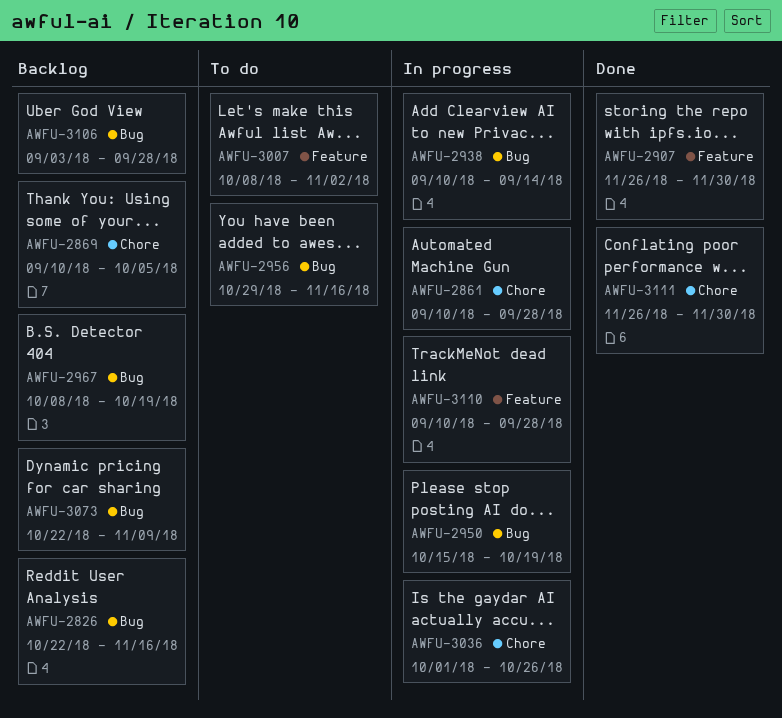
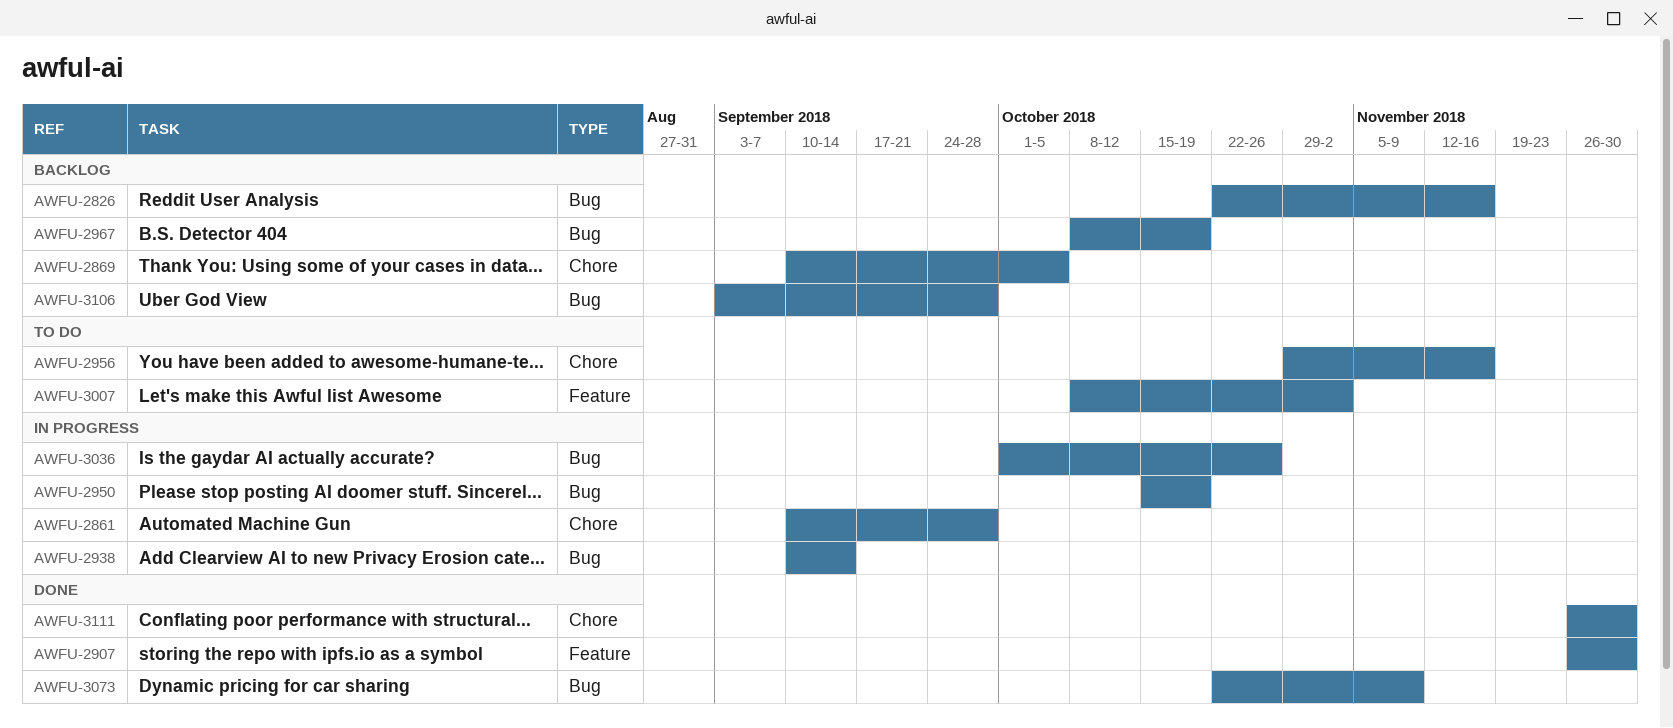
AWFU-2956, label: Bug -> Chore
AWFU-3036, label: Chore -> Bug
AWFU-3073, status: Backlog -> Done
AWFU-3110: present -> none

